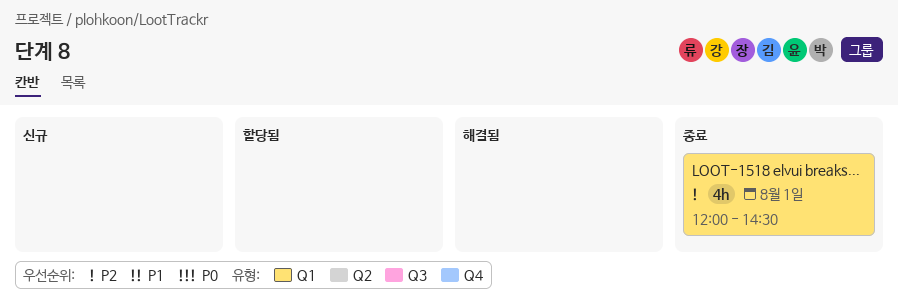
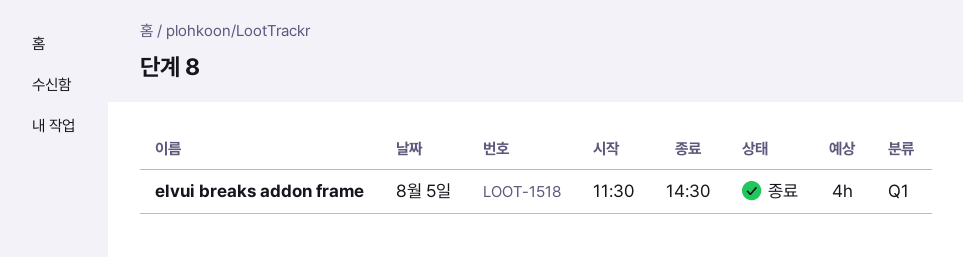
LOOT-1518, day: Aug 1 -> Aug 5
LOOT-1518, begins: 12:00 -> 11:30

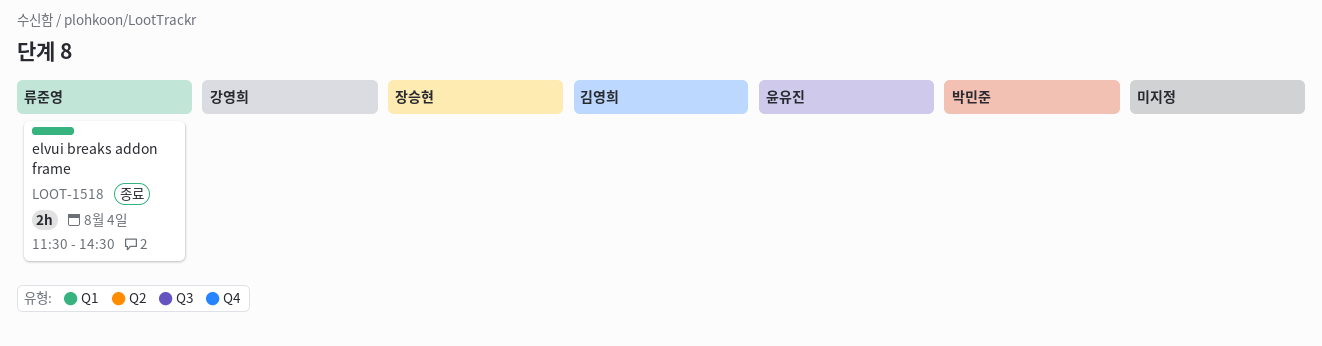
LOOT-1518, estimate: 4h -> 2h
LOOT-1518, day: Aug 5 -> Aug 4

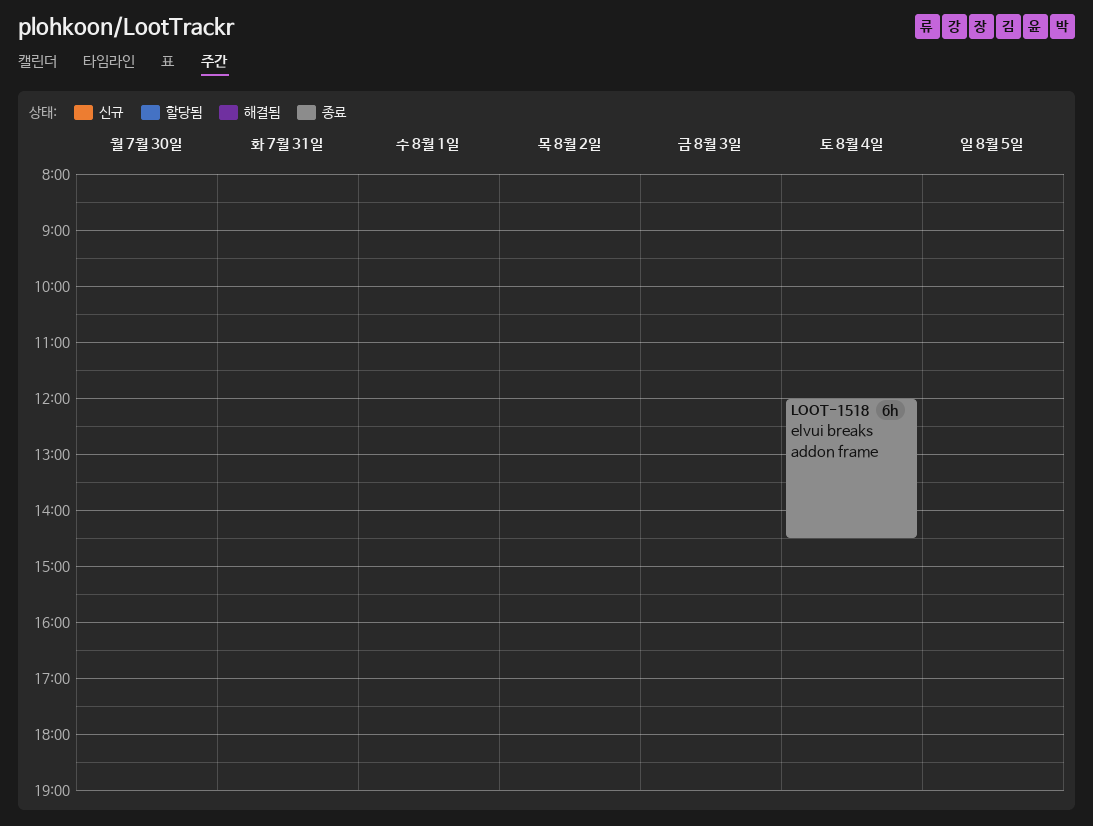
LOOT-1518, estimate: 2h -> 6h
LOOT-1518, begins: 11:30 -> 12:00

